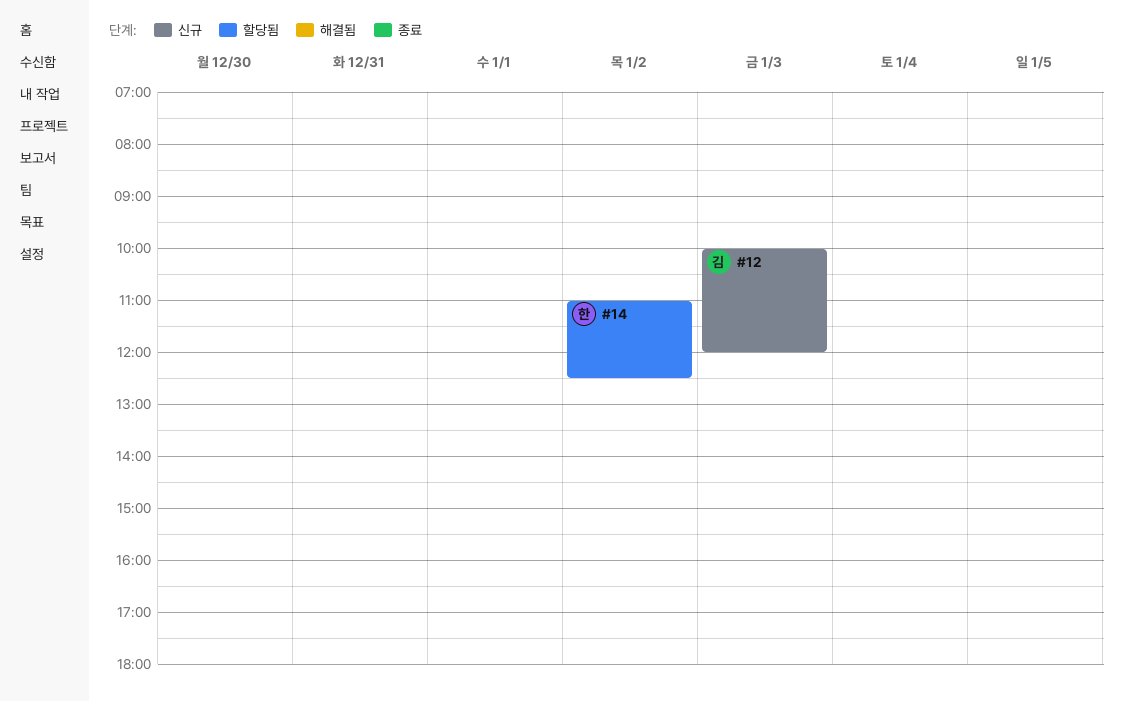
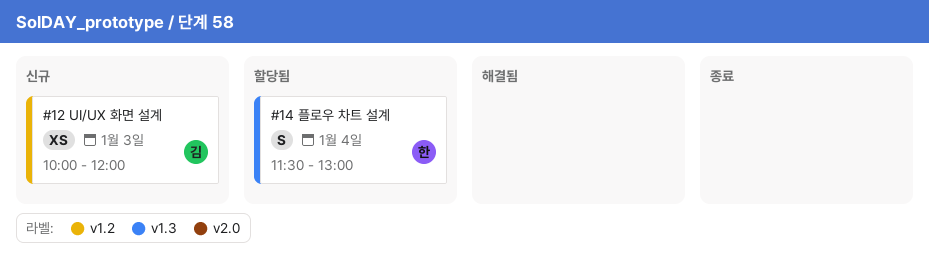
#14, day: Jan 2 -> Jan 4
#14, begins: 11:00 -> 11:30
#14, ends: 12:30 -> 13:00

